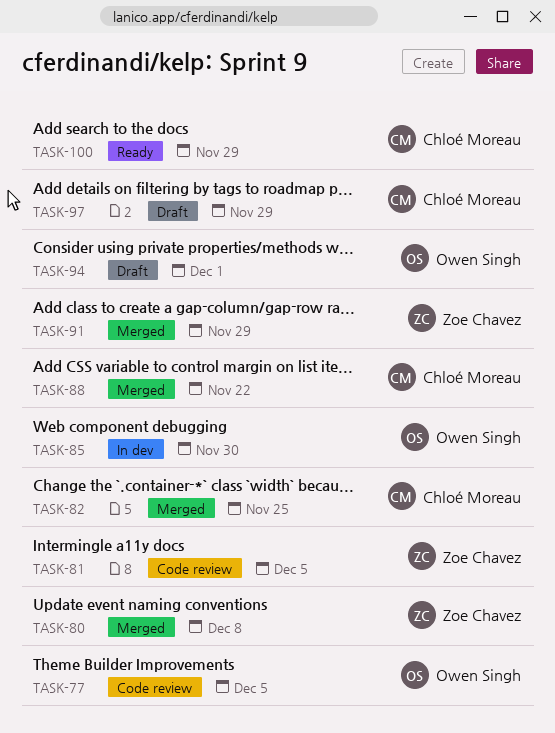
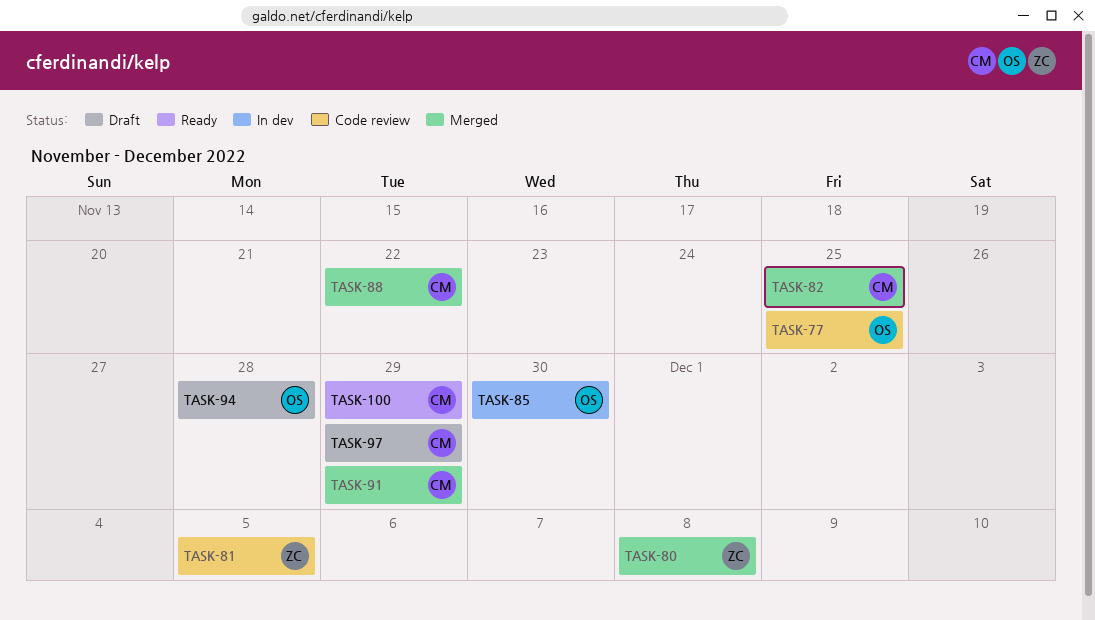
TASK-77, due: Dec 5 -> Nov 25
TASK-91, owner: Zoe Chavez -> Chloé Moreau
TASK-94, due: Dec 1 -> Nov 28

